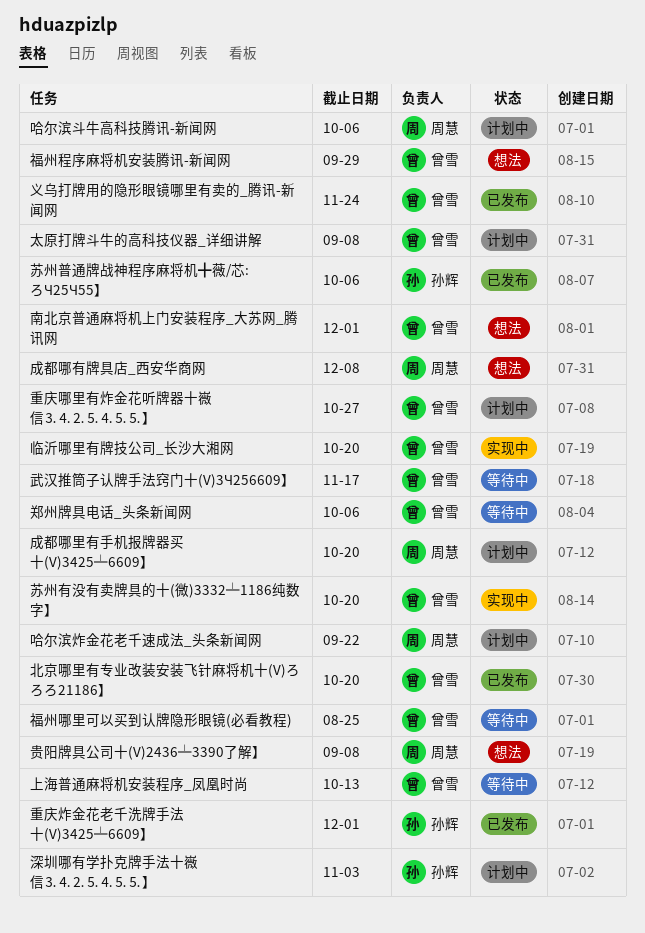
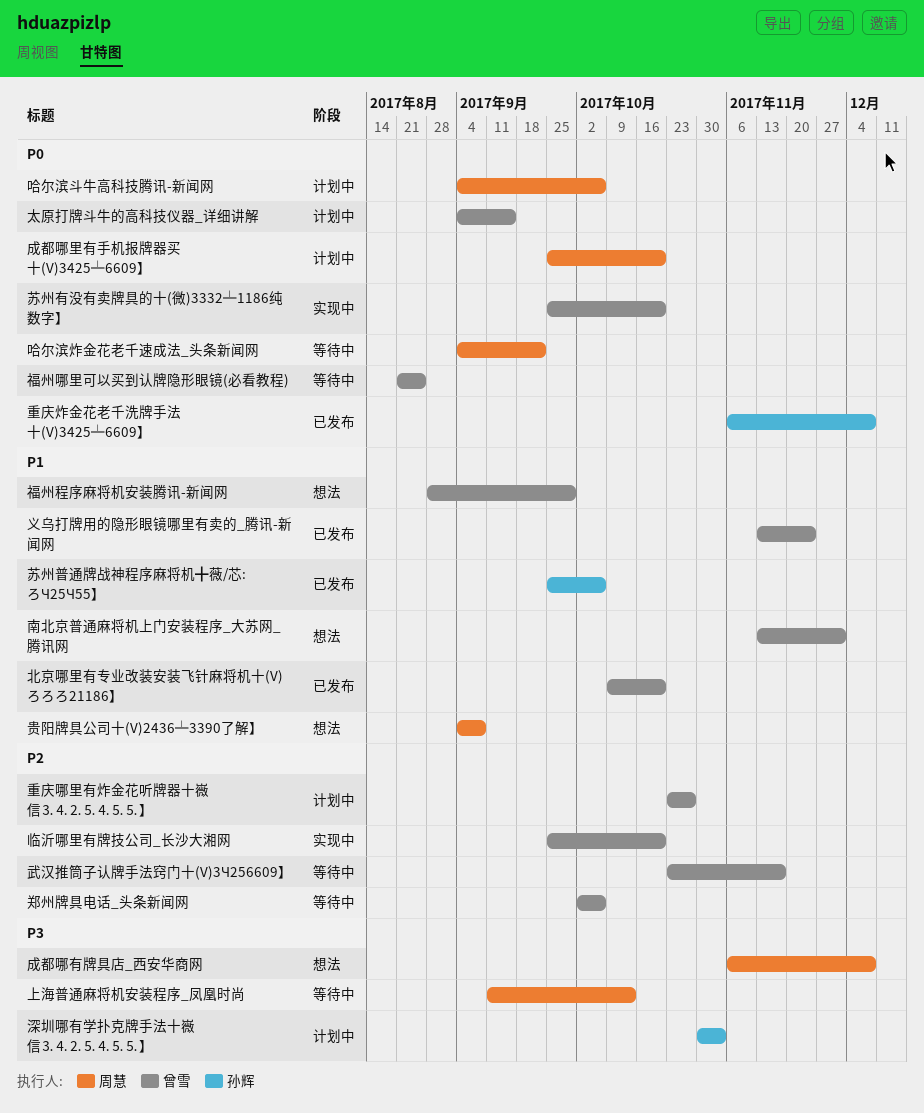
上海普通麻将机安装程序_凤凰时尚, owner: 曾雪 -> 周慧
哈尔滨炸金花老千速成法_头条新闻网, status: 计划中 -> 等待中
太原打牌斗牛的高科技仪器_详细讲解, due: Sep 8 -> Sep 15
重庆炸金花老千洗牌手法十(V)3425╧6609】, due: Dec 1 -> Dec 8

